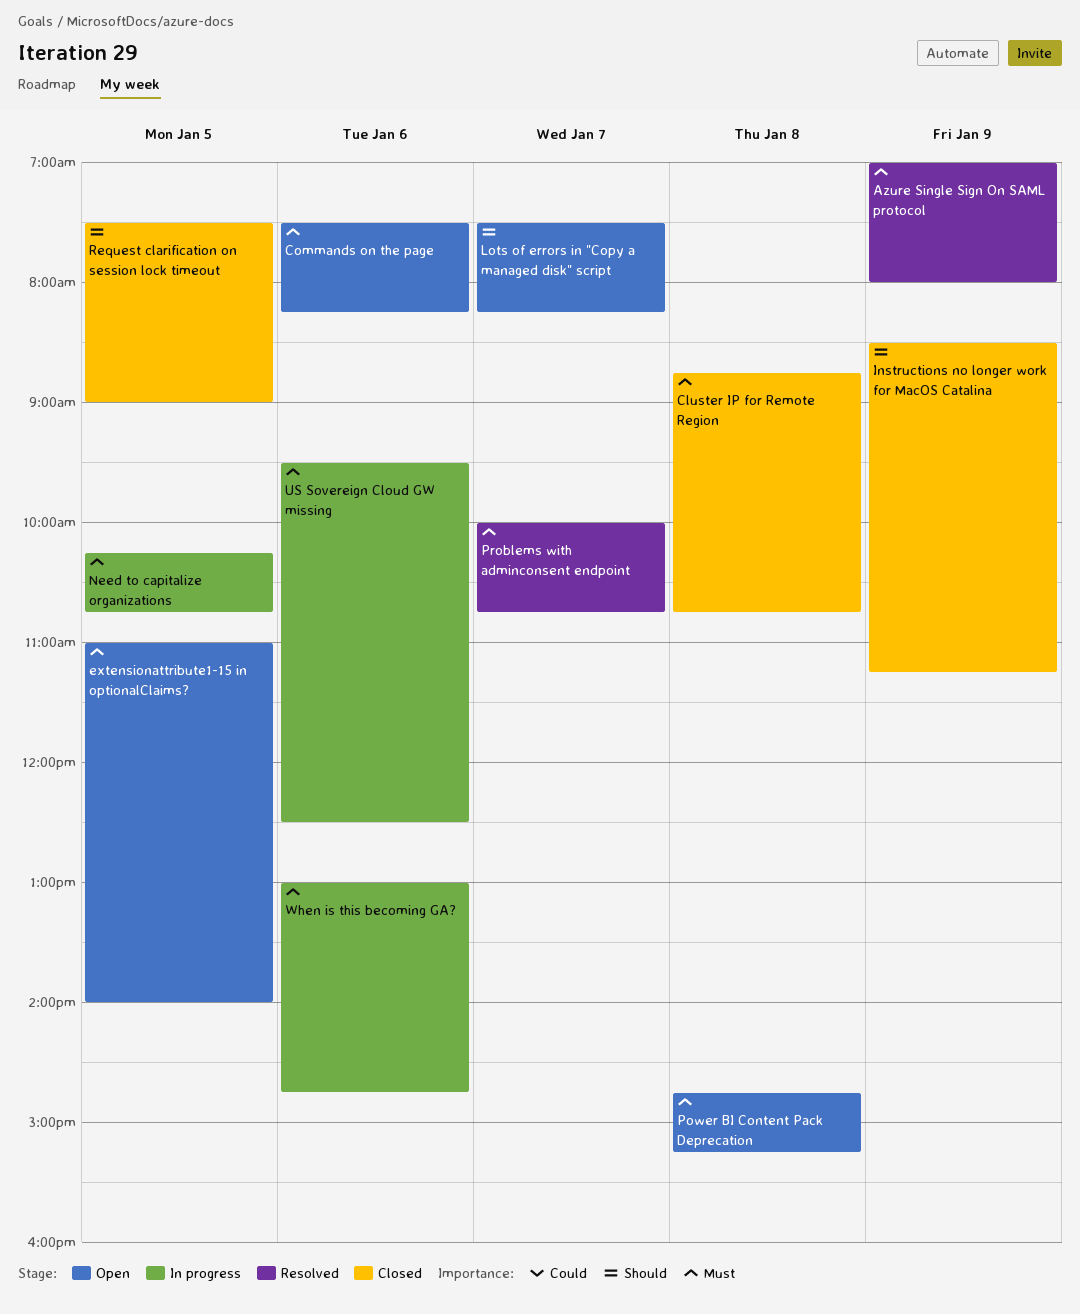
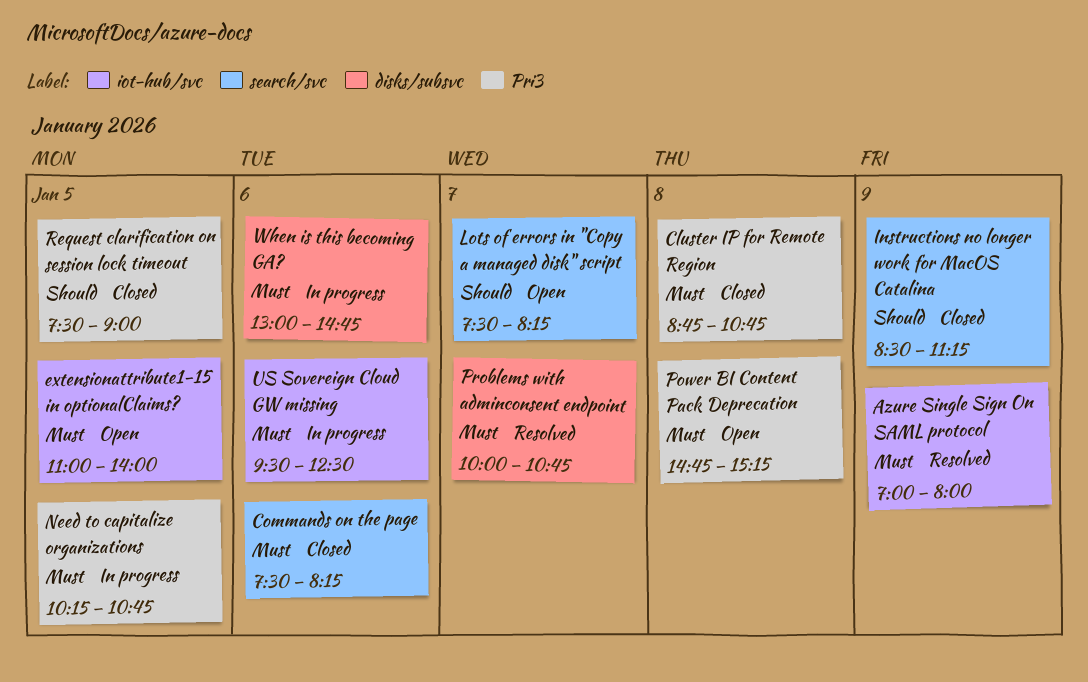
Commands on the page, status: Open -> Closed

